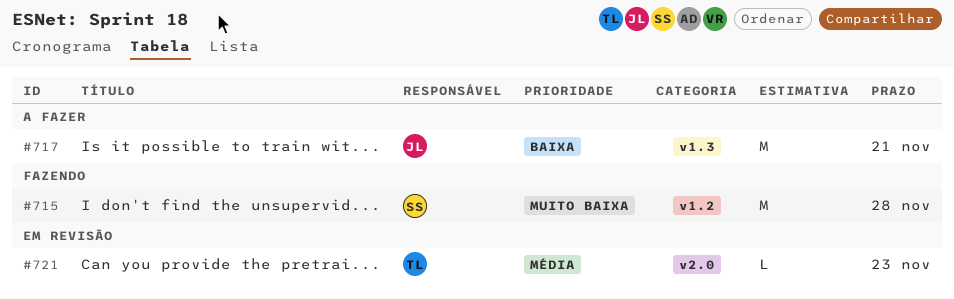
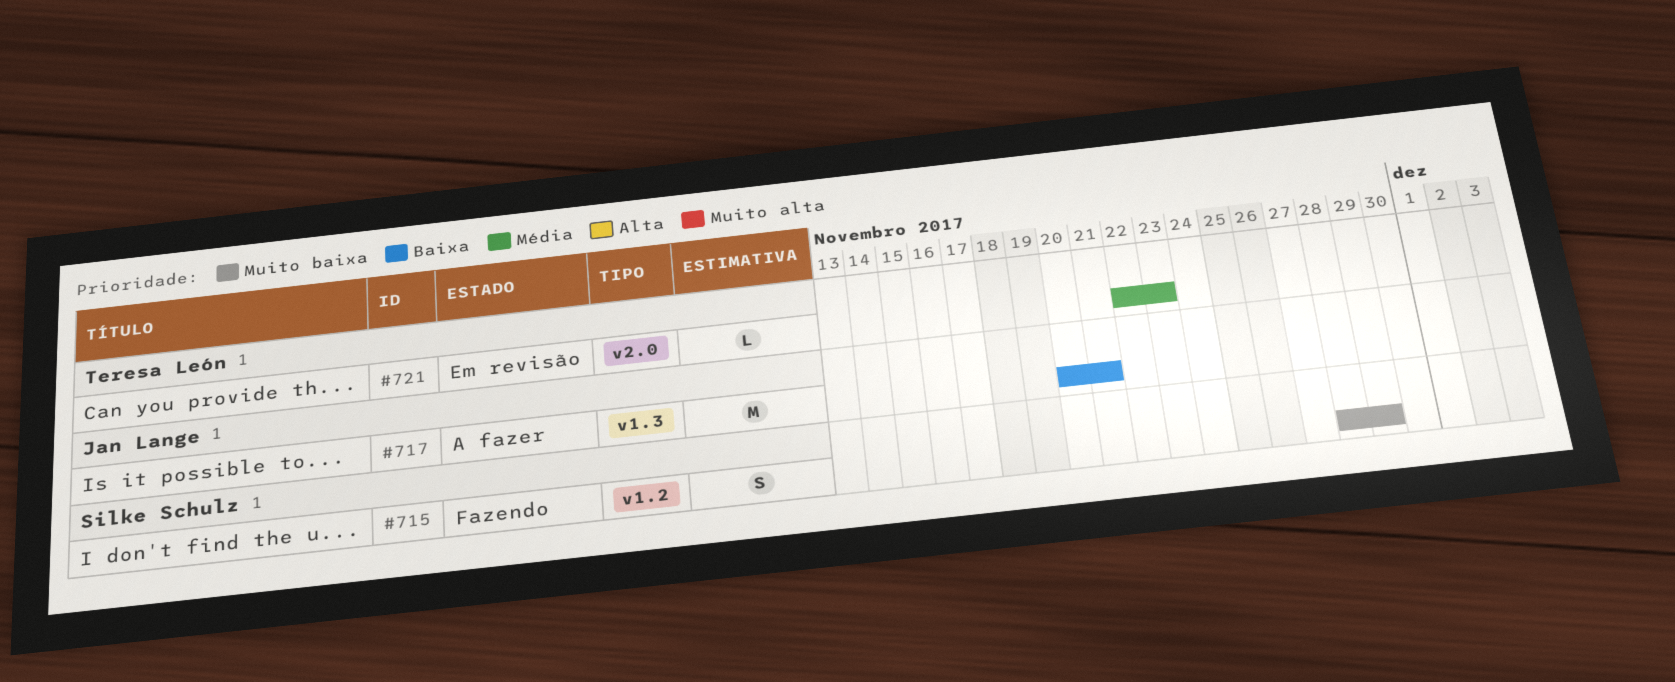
#715, estimate: M -> S
#715, due: Nov 28 -> Nov 29

